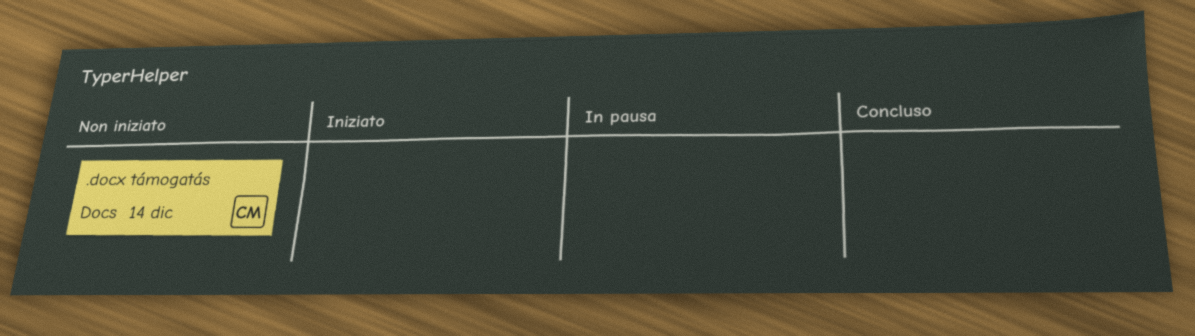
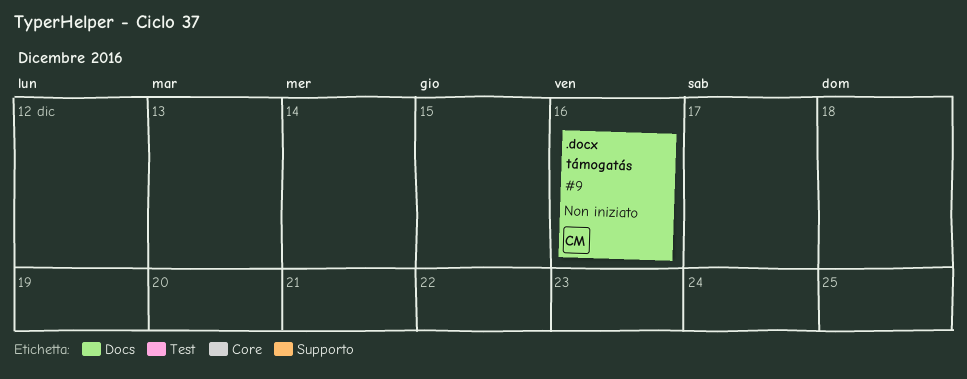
.docx támogatás, due: Dec 14 -> Dec 16

